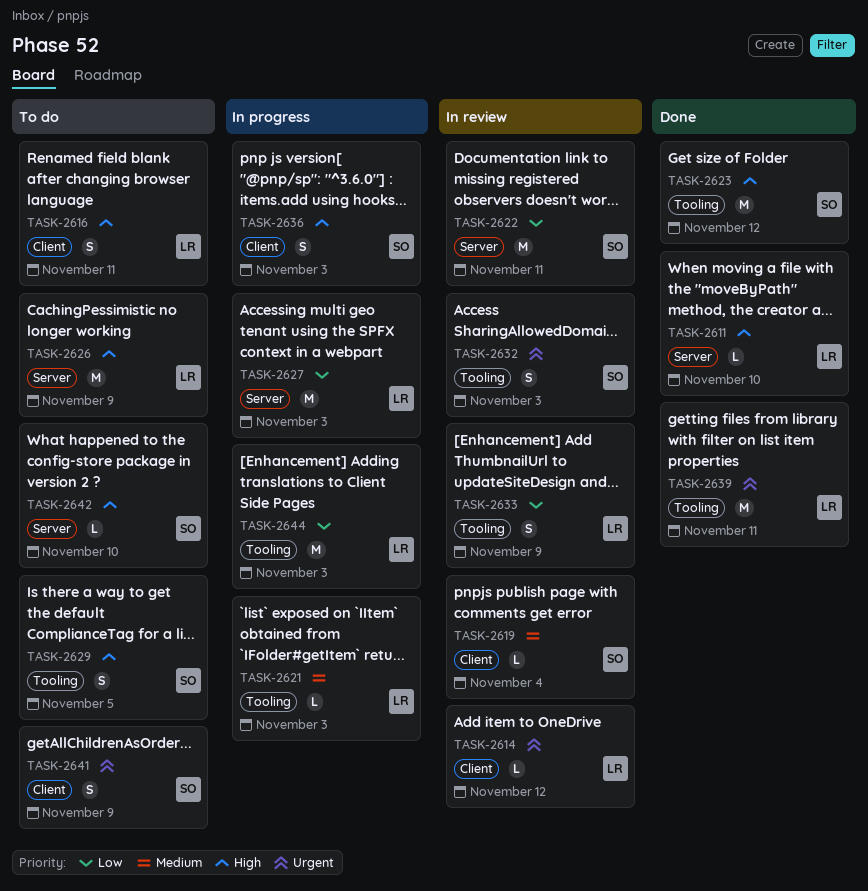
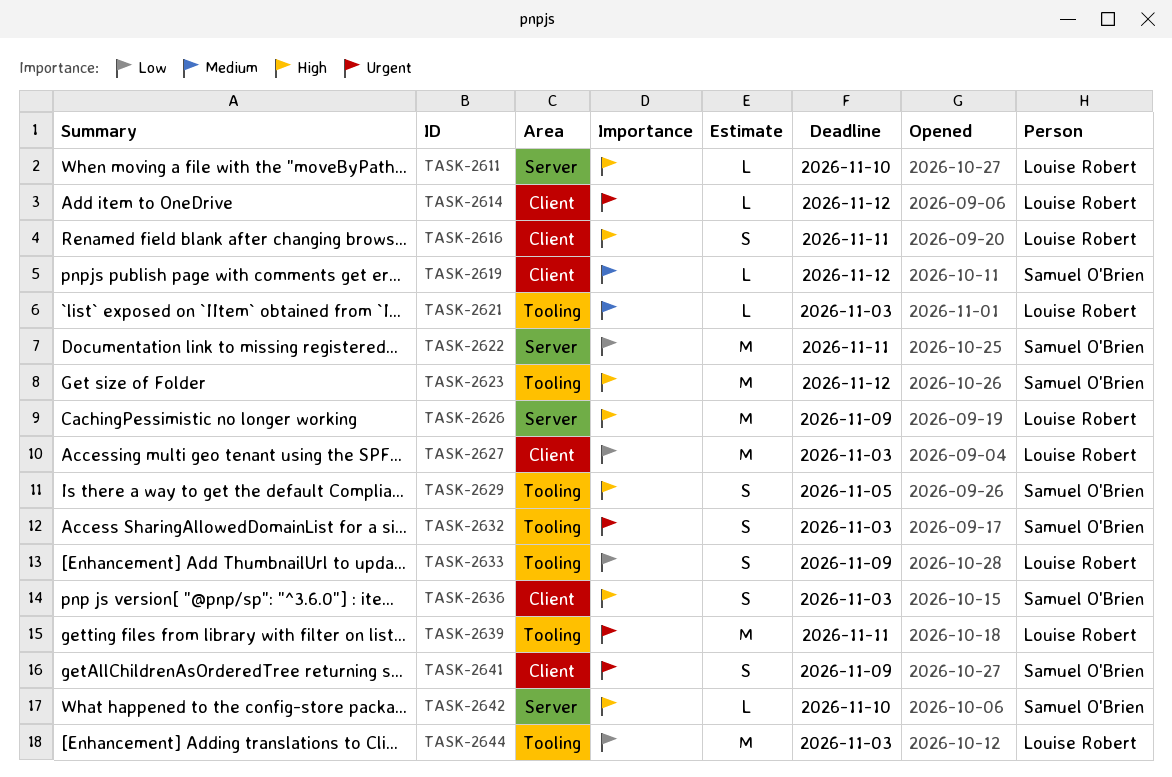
TASK-2619, due: Nov 4 -> Nov 12
TASK-2627, label: Server -> Client

